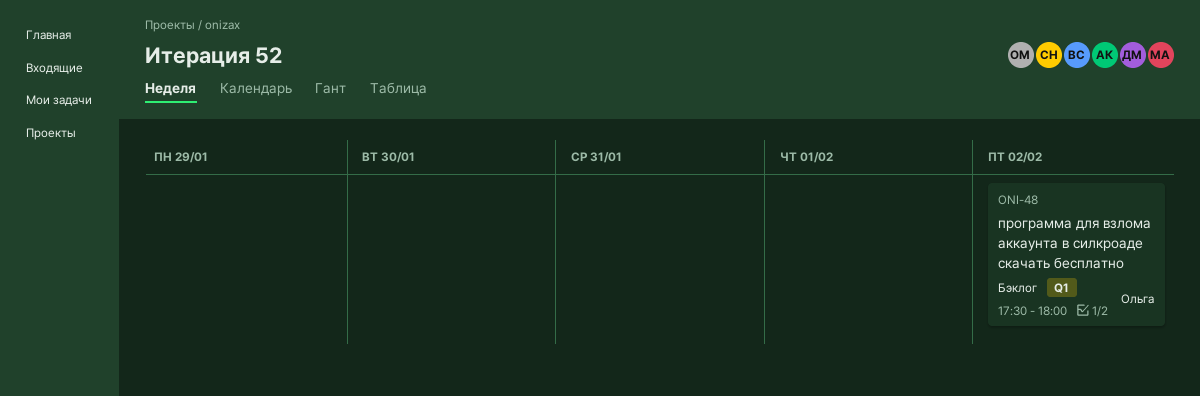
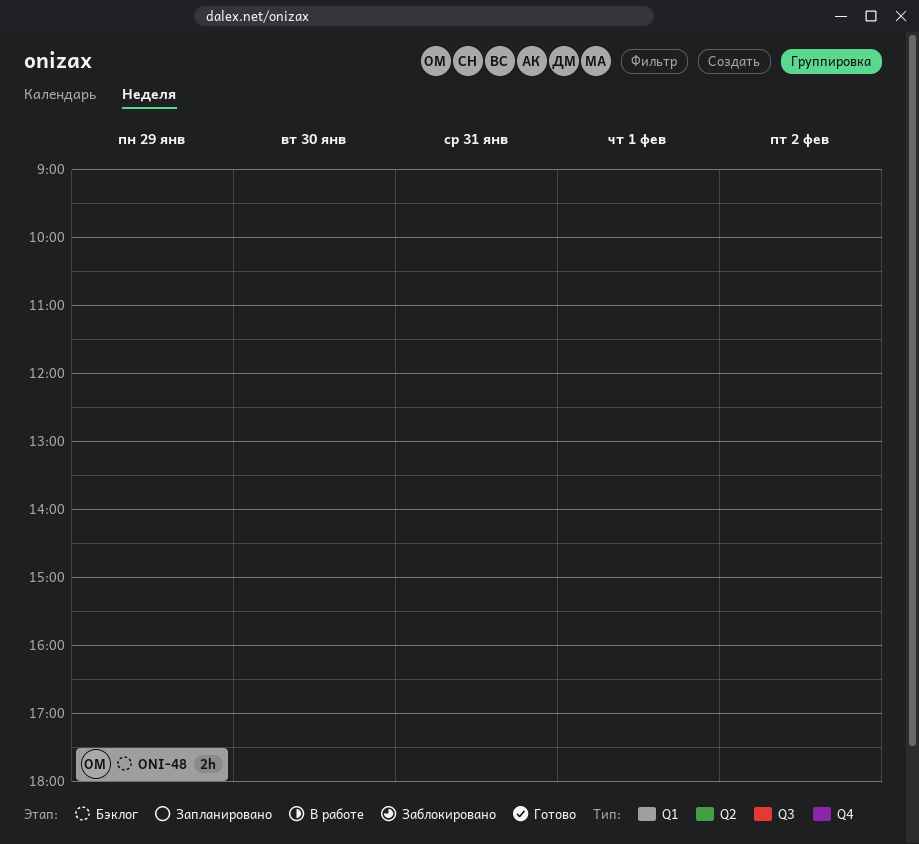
ONI-48, day: Feb 2 -> Jan 29

